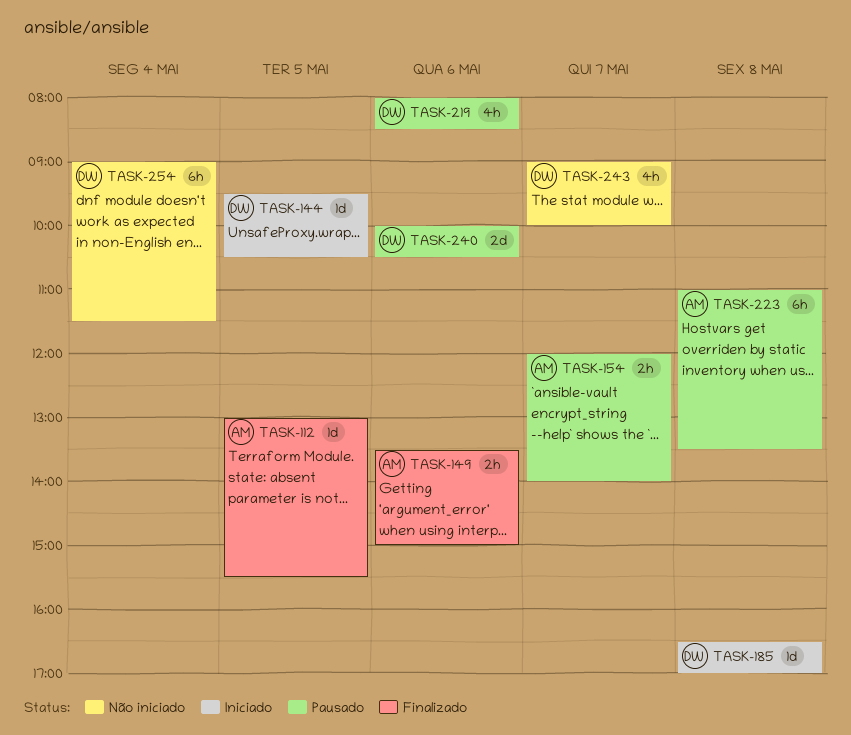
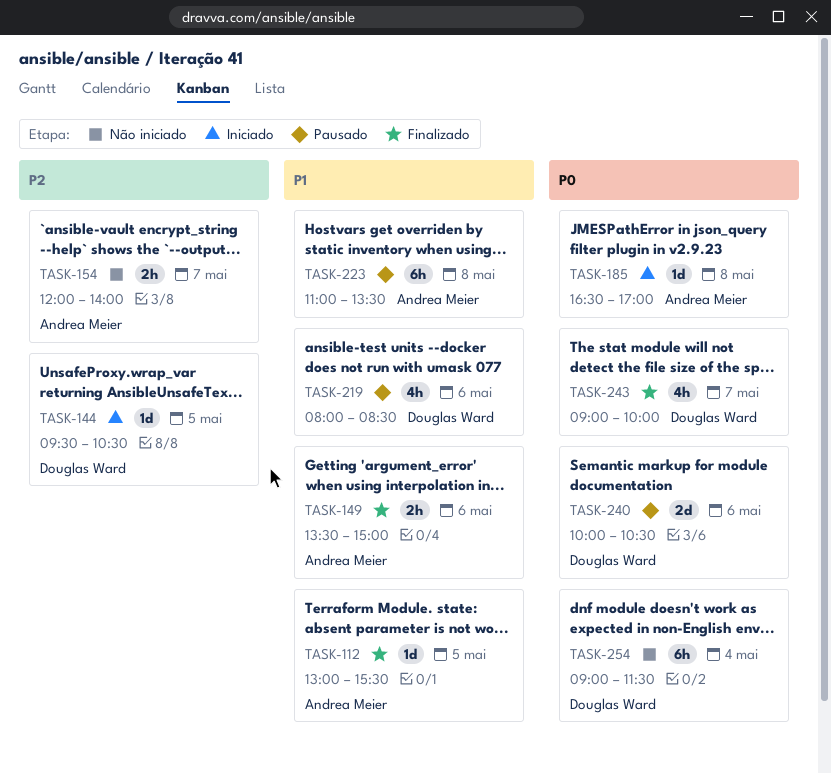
TASK-154, status: Pausado -> Não iniciado
TASK-185, owner: Douglas Ward -> Andrea Meier
TASK-243, status: Não iniciado -> Finalizado

